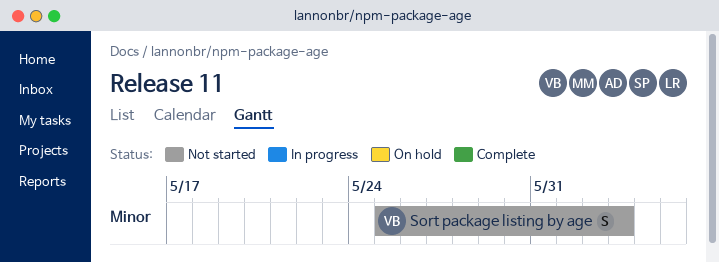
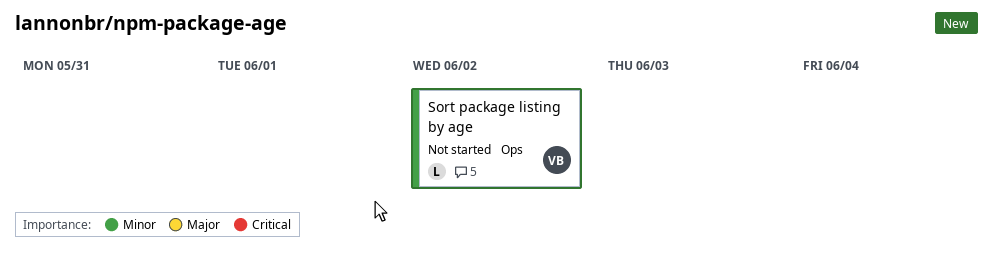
Sort package listing by age, estimate: S -> L
Sort package listing by age, due: Jun 3 -> Jun 2

